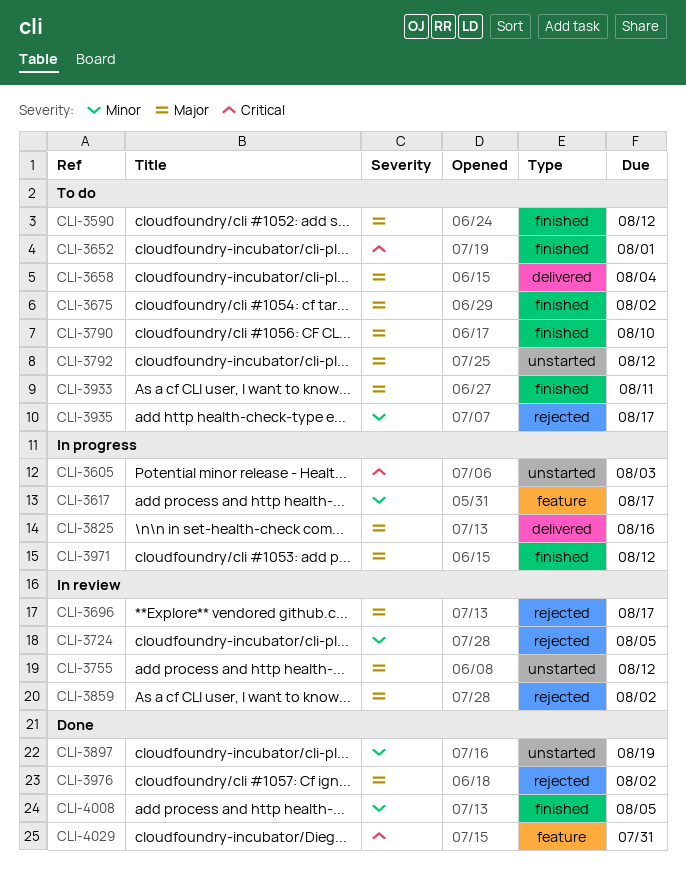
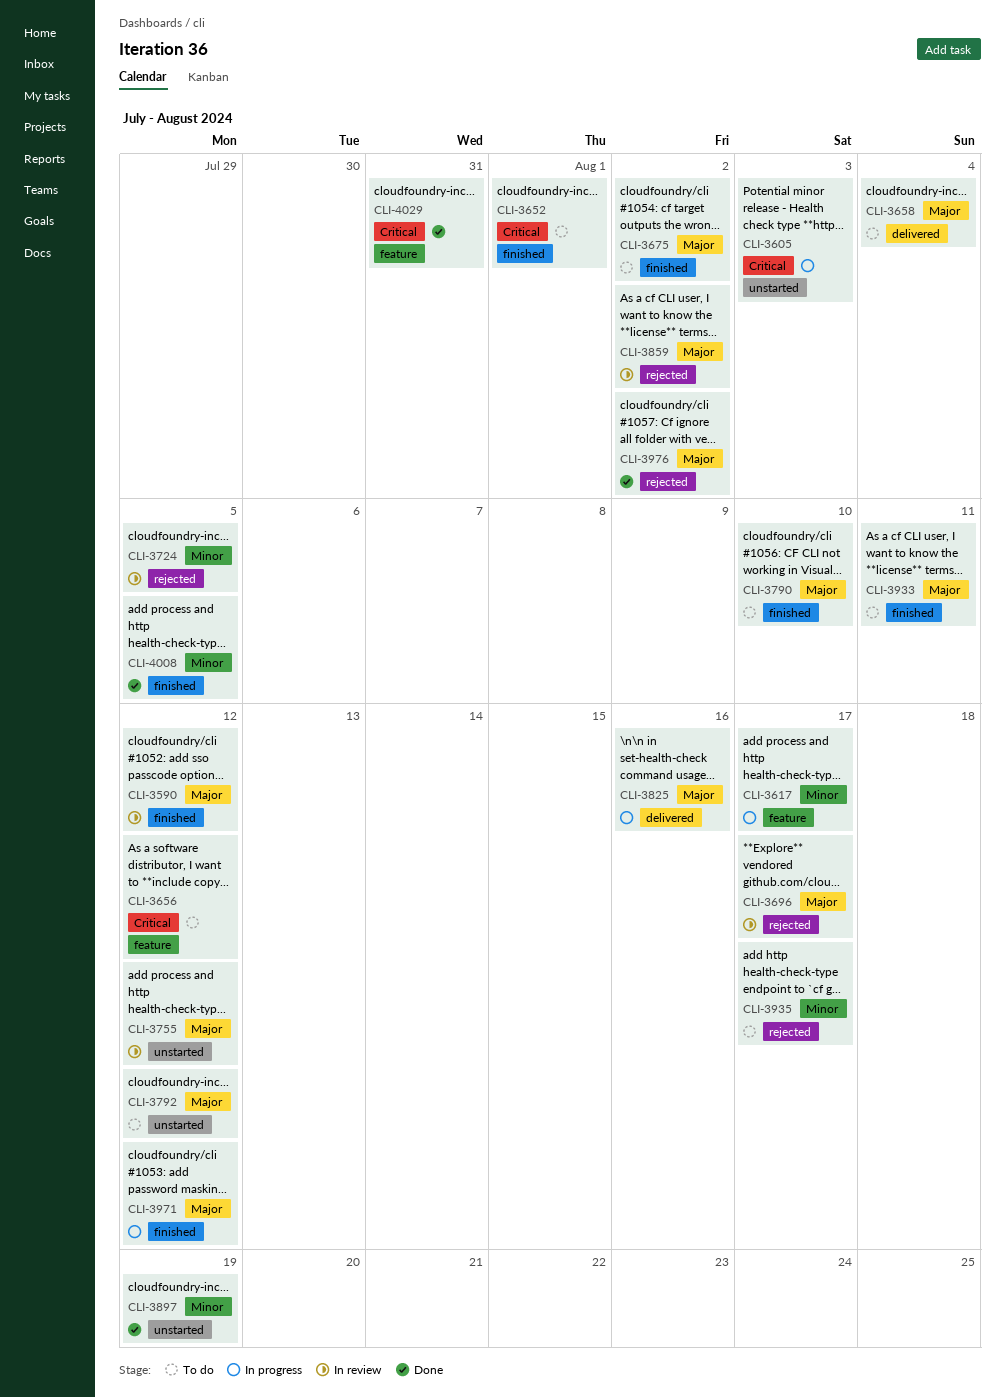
CLI-3590, status: To do -> In review
CLI-3656: none -> present

